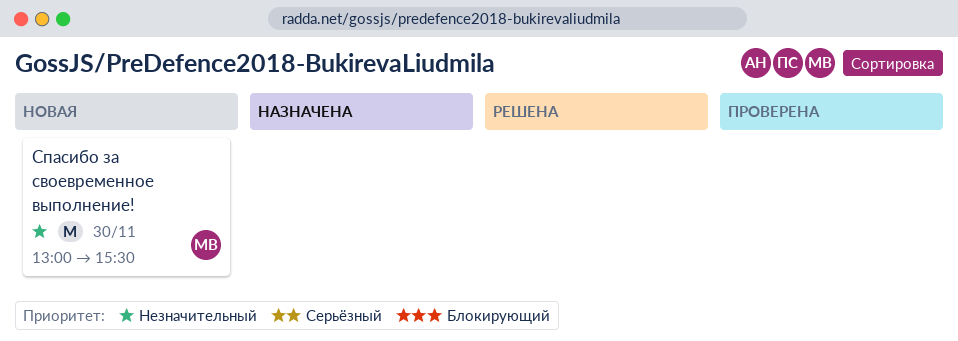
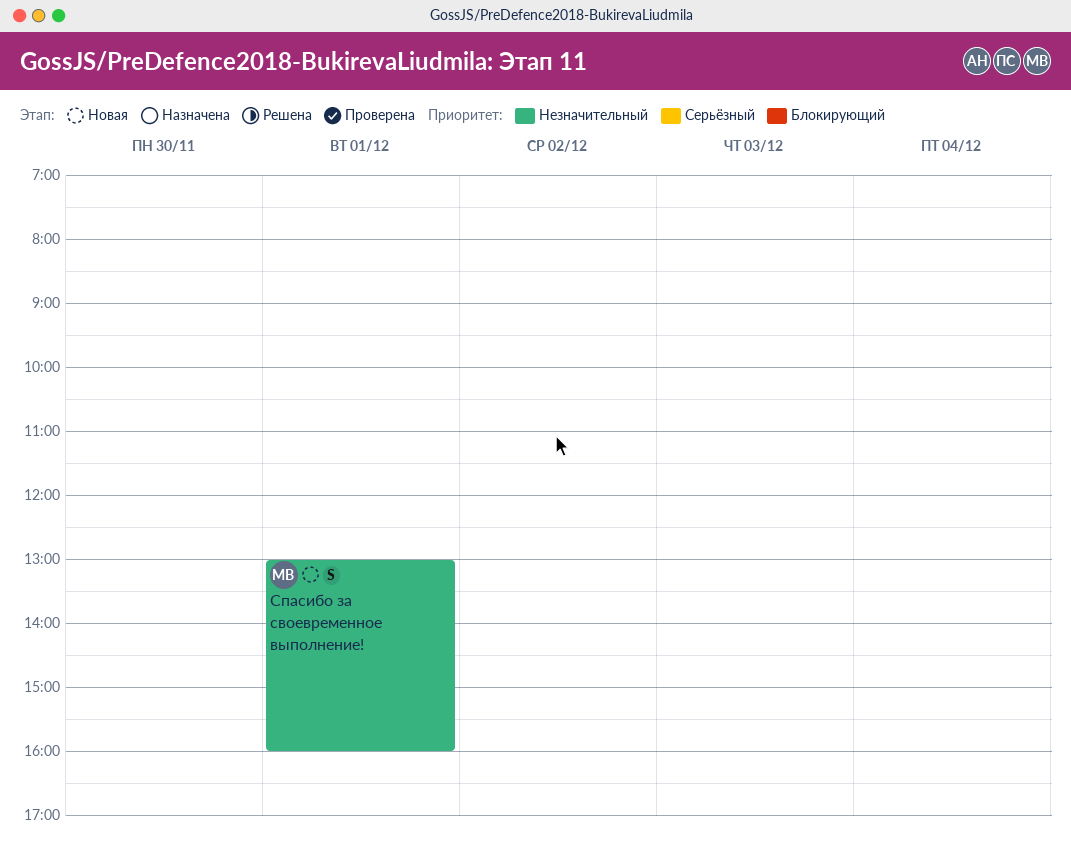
Спасибо за своевременное выполнение!, estimate: M -> S
Спасибо за своевременное выполнение!, day: Nov 30 -> Dec 1
Спасибо за своевременное выполнение!, ends: 15:30 -> 16:00

